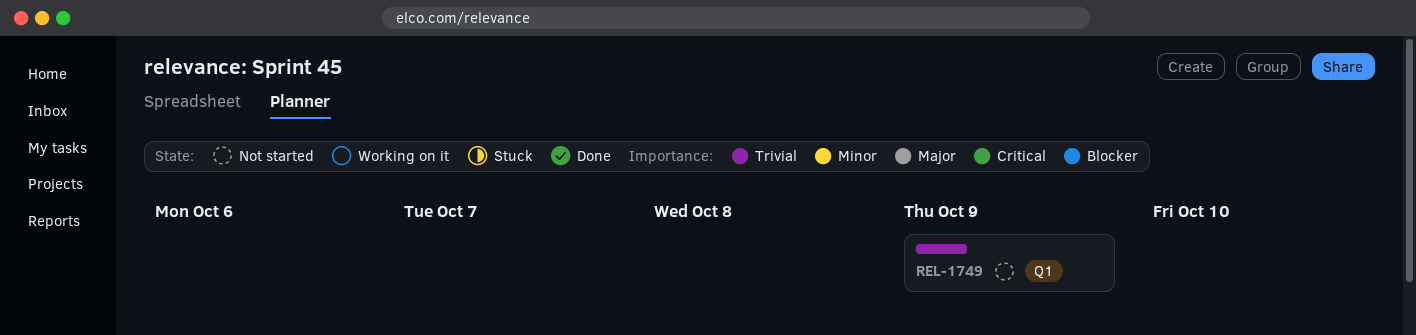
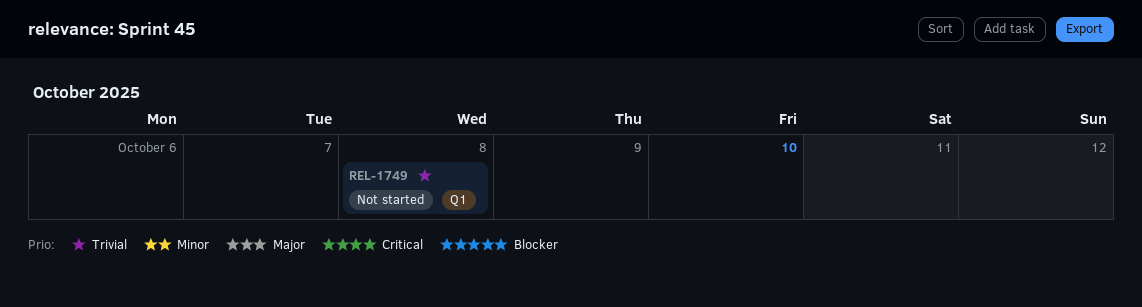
REL-1749, due: Oct 9 -> Oct 8

